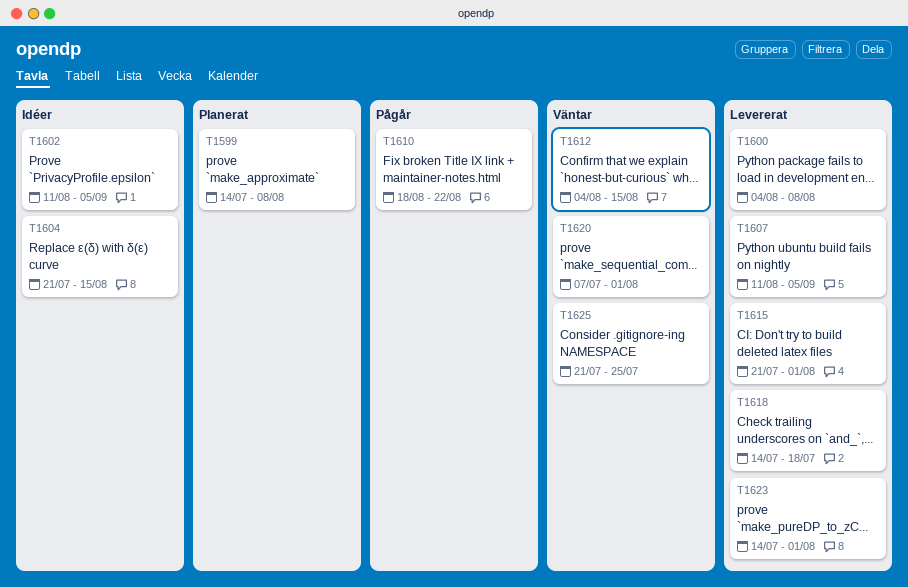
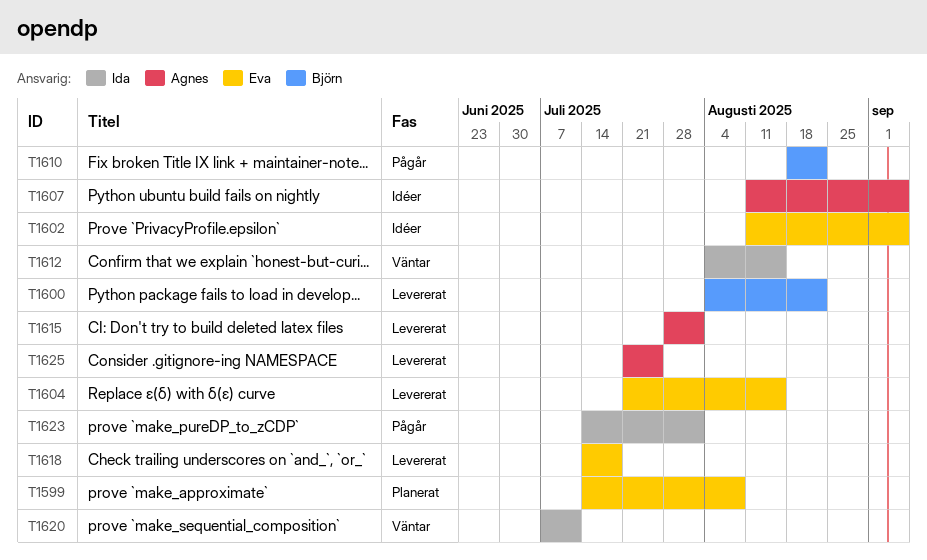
T1600, due: Aug 8 -> Aug 22
T1604, status: Idéer -> Levererat
T1607, status: Levererat -> Idéer
T1615, start: Jul 21 -> Jul 28
T1620, due: Aug 1 -> Jul 11
T1623, status: Levererat -> Pågår
T1625, status: Väntar -> Levererat

